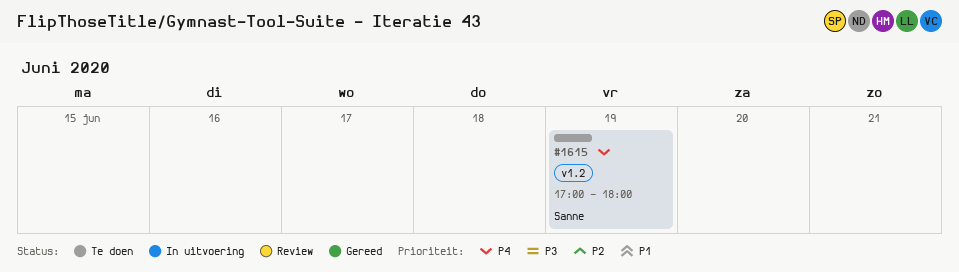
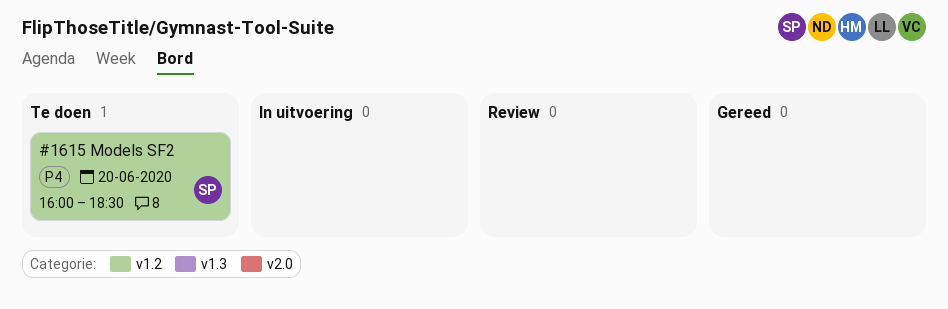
#1615, day: Jun 19 -> Jun 20
#1615, begins: 17:00 -> 16:00
#1615, ends: 18:00 -> 18:30

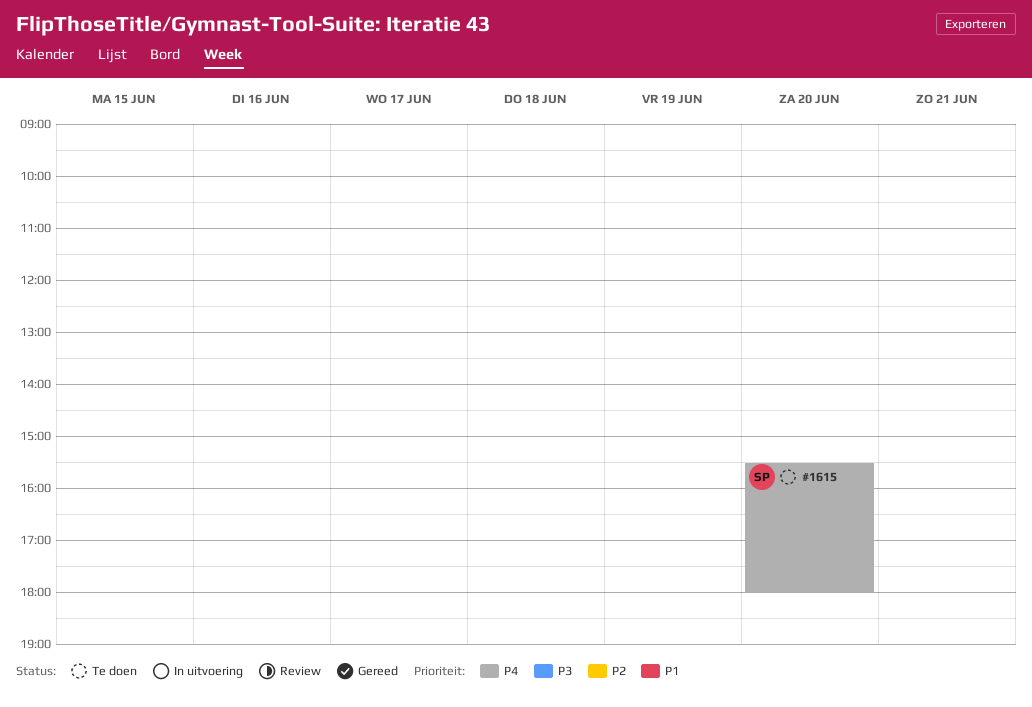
#1615, begins: 16:00 -> 15:30
#1615, ends: 18:30 -> 18:00

